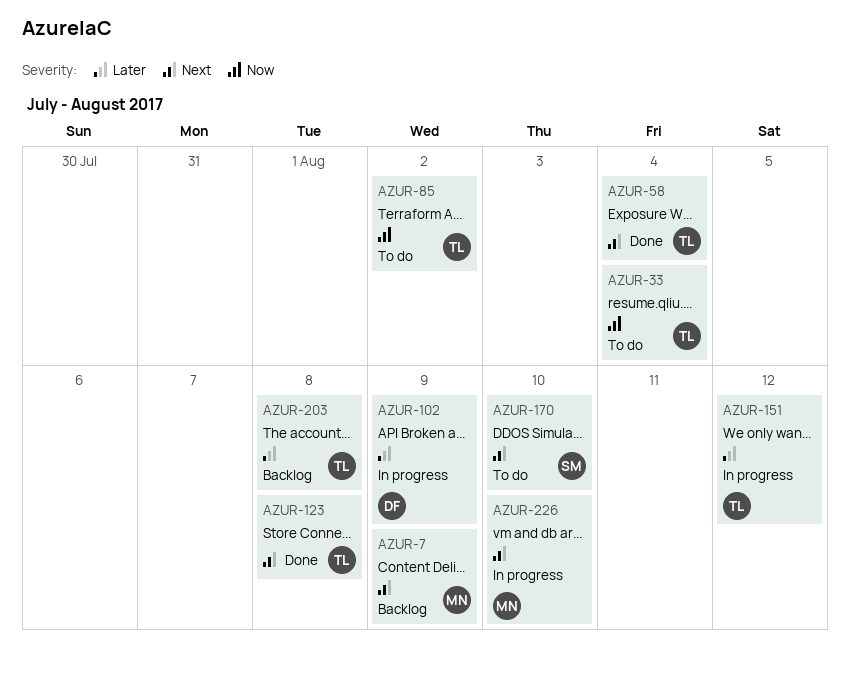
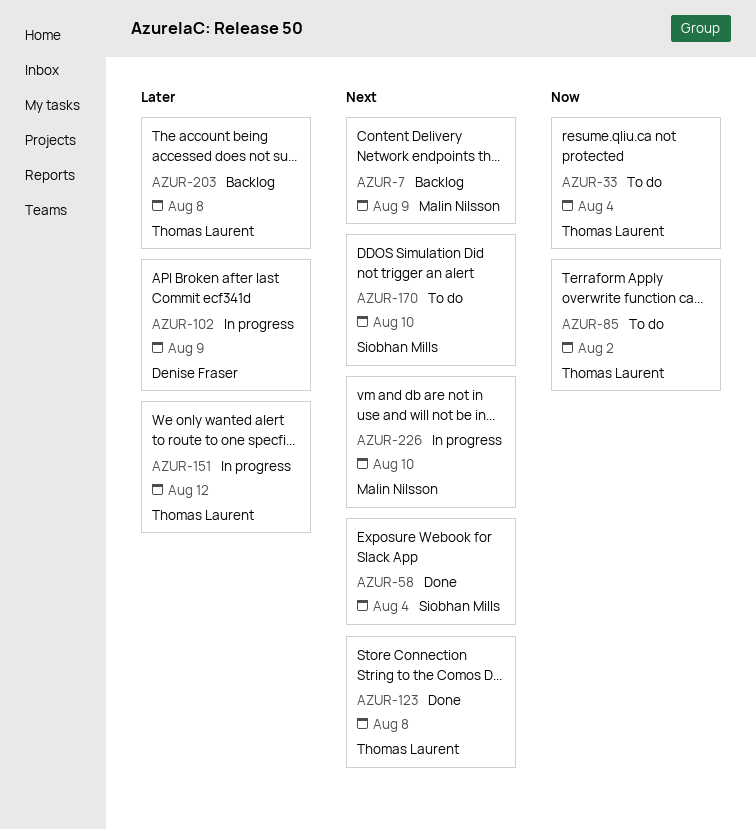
AZUR-58, owner: Thomas Laurent -> Siobhan Mills

